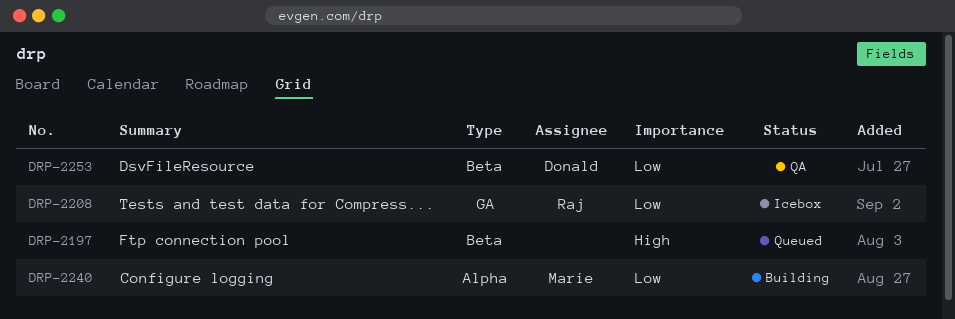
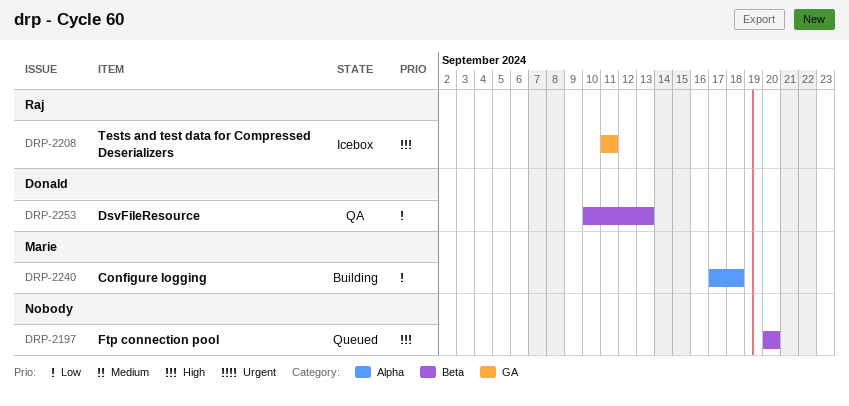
DRP-2208, priority: Low -> High

